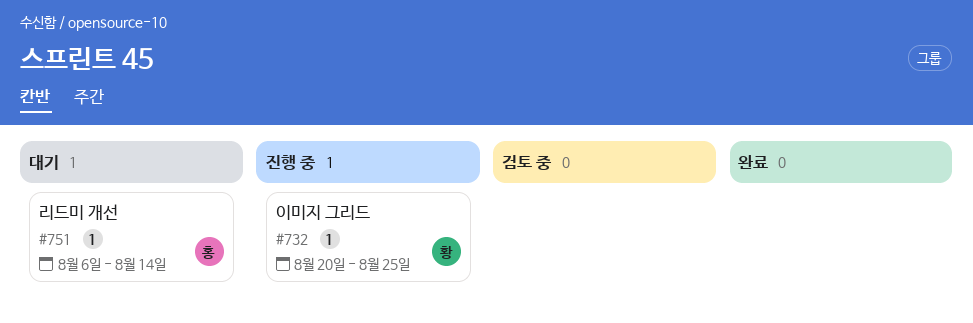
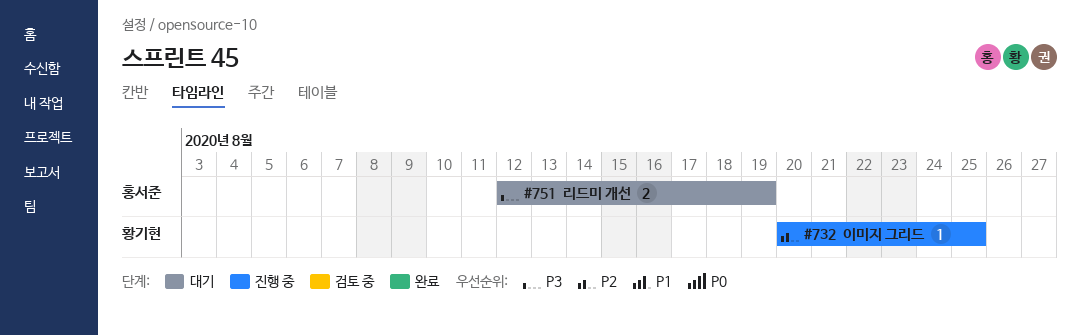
#751, estimate: 1 -> 2
#751, start: Aug 6 -> Aug 12
#751, due: Aug 14 -> Aug 19

